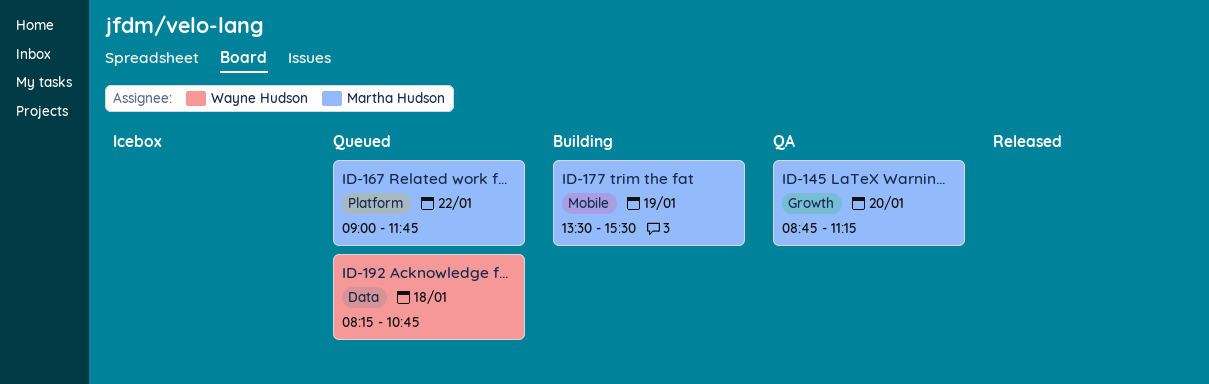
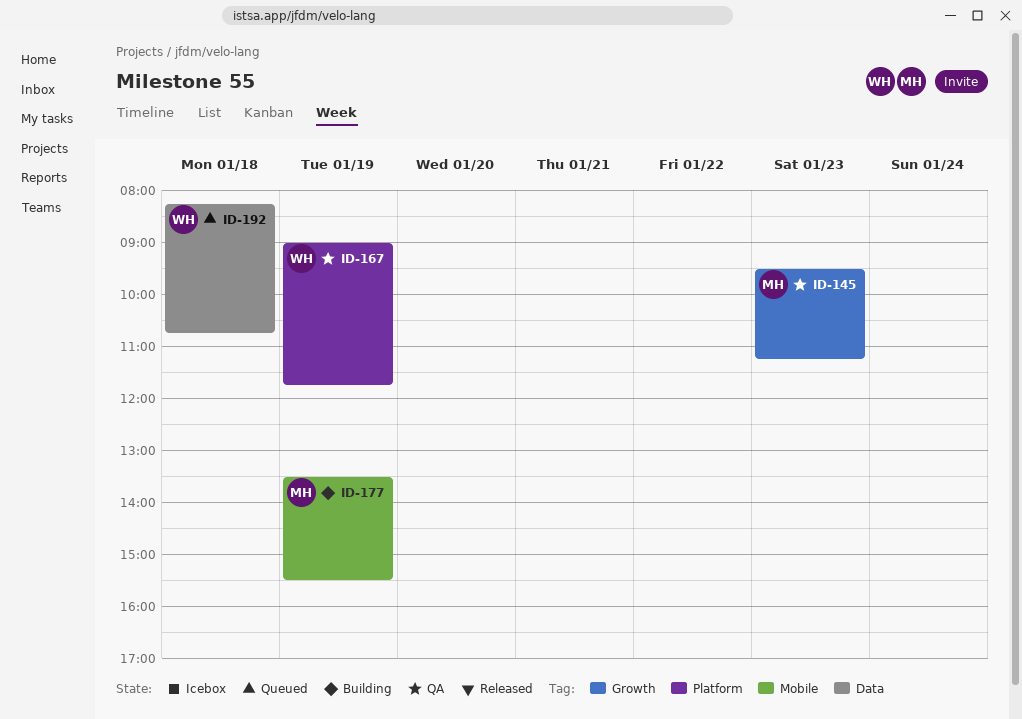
ID-145, day: Jan 20 -> Jan 23
ID-145, begins: 08:45 -> 09:30
ID-167, status: Queued -> QA
ID-167, owner: Martha Hudson -> Wayne Hudson
ID-167, day: Jan 22 -> Jan 19

